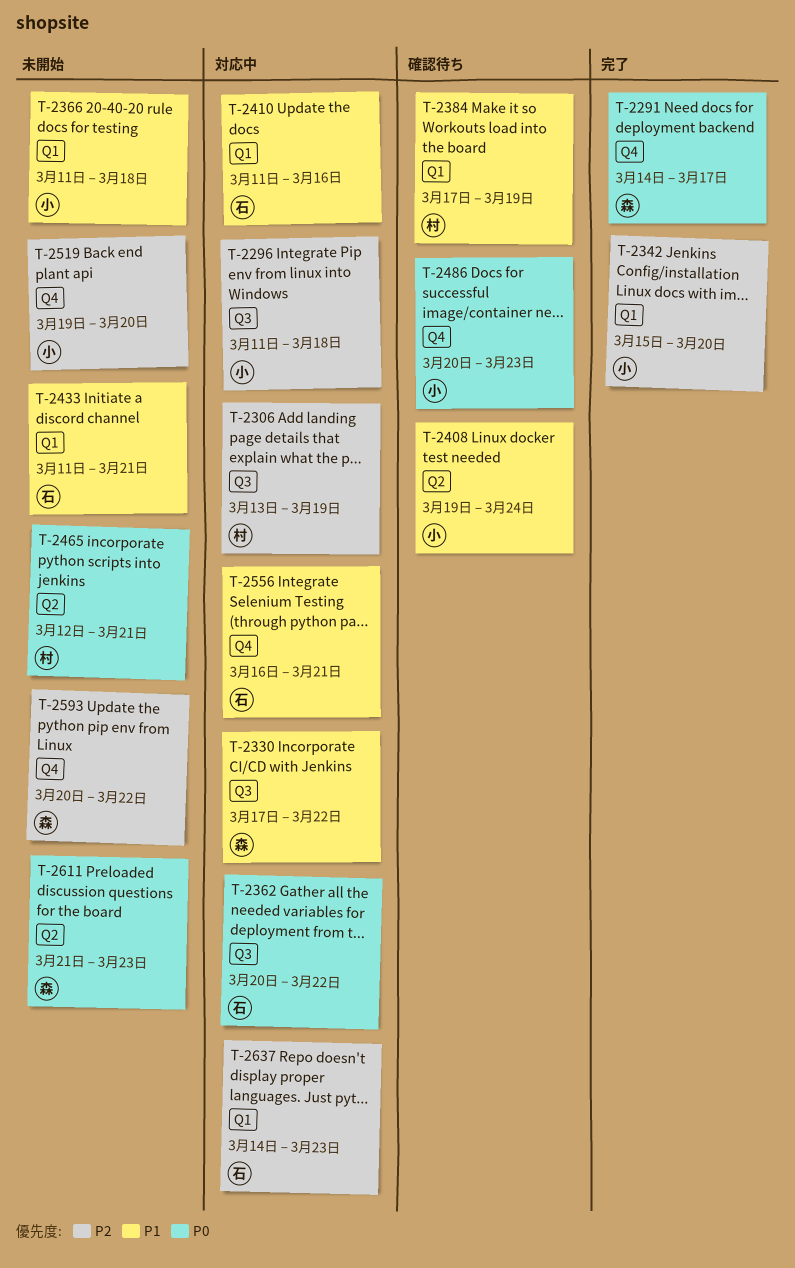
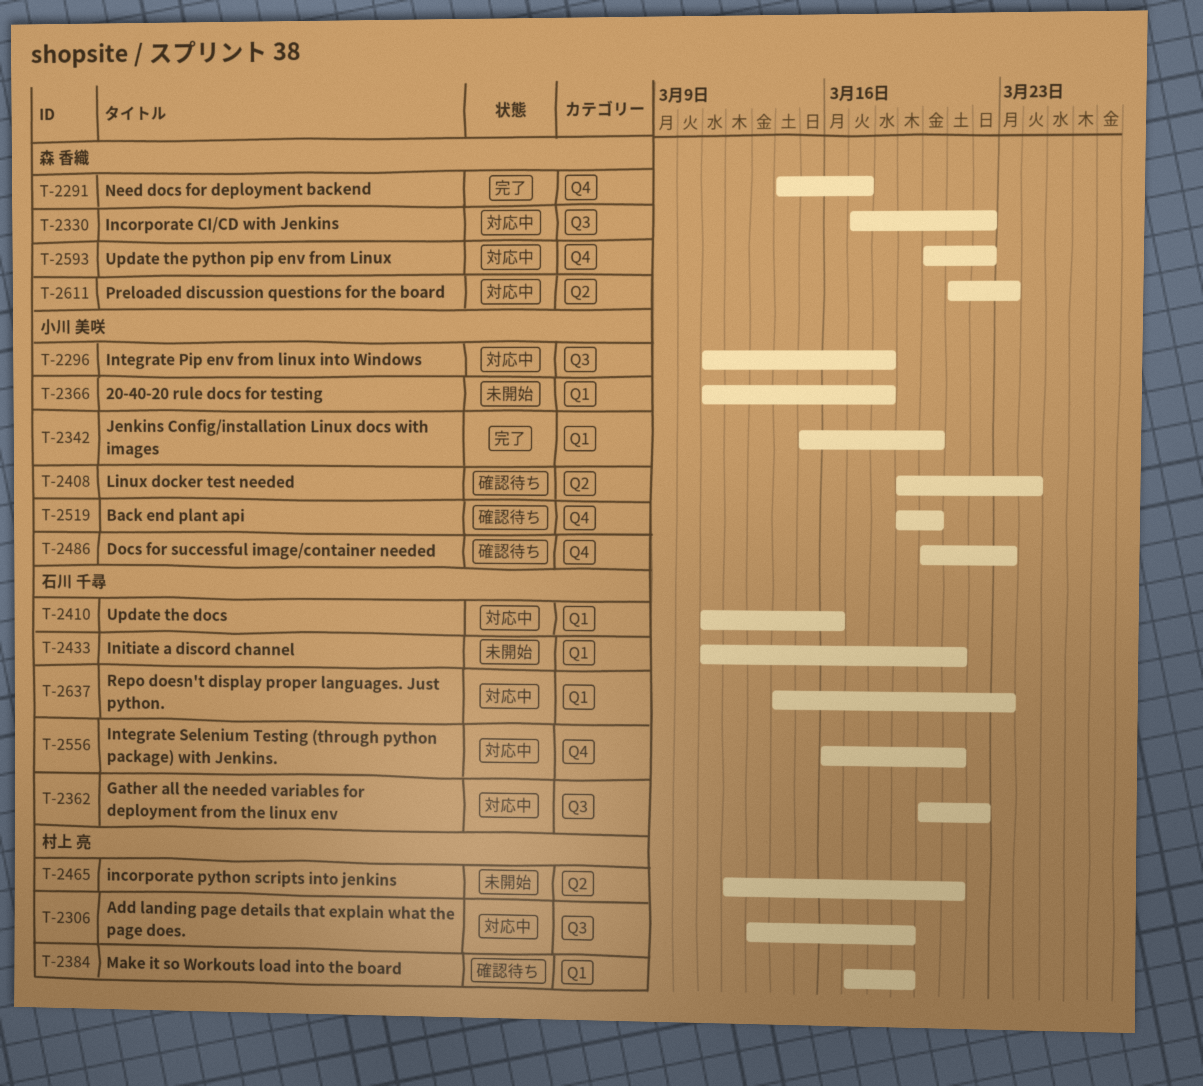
T-2519, status: 未開始 -> 確認待ち
T-2593, status: 未開始 -> 対応中
T-2611, status: 未開始 -> 対応中

